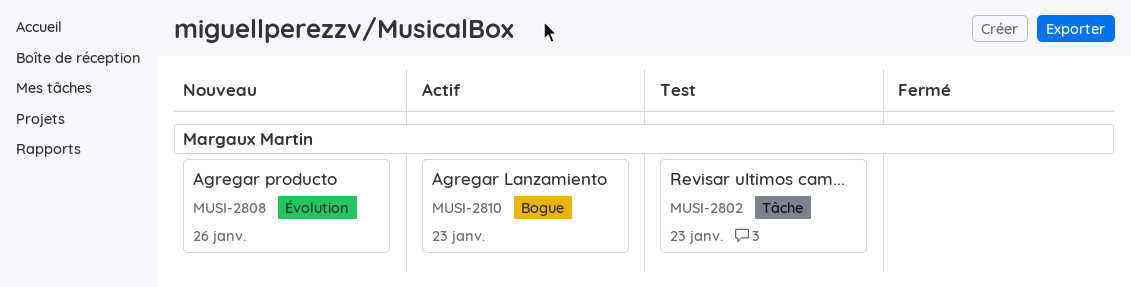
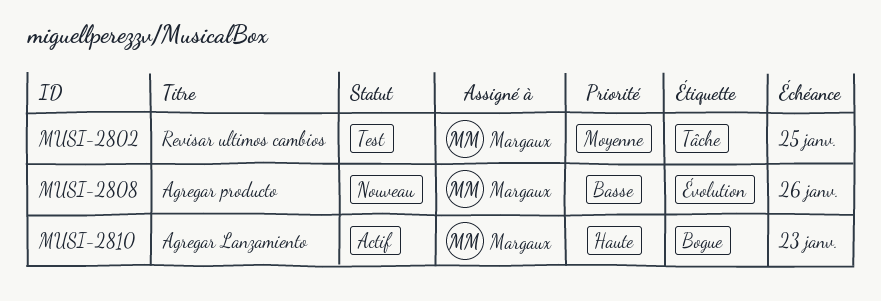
MUSI-2802, due: Jan 23 -> Jan 25

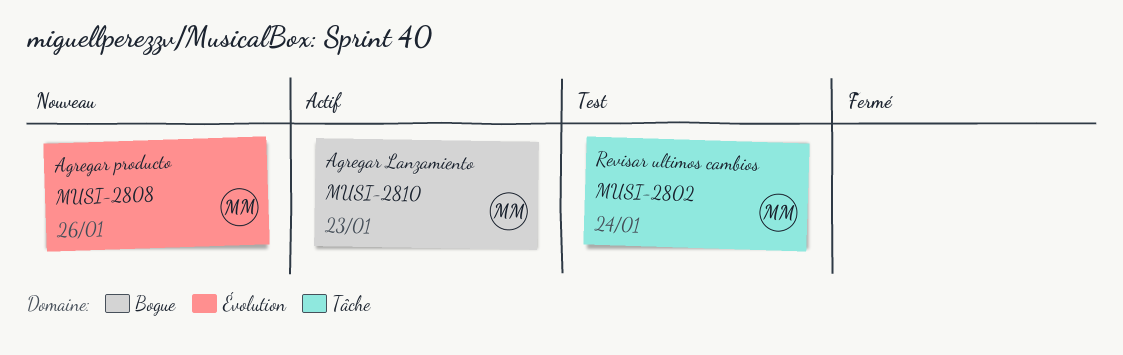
MUSI-2802, due: Jan 25 -> Jan 24

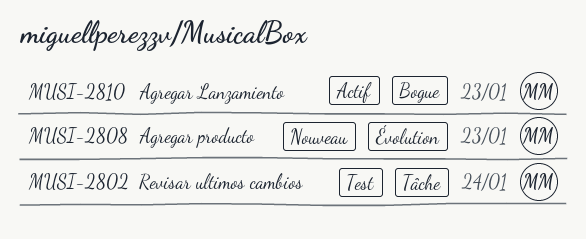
MUSI-2808, due: Jan 26 -> Jan 23

